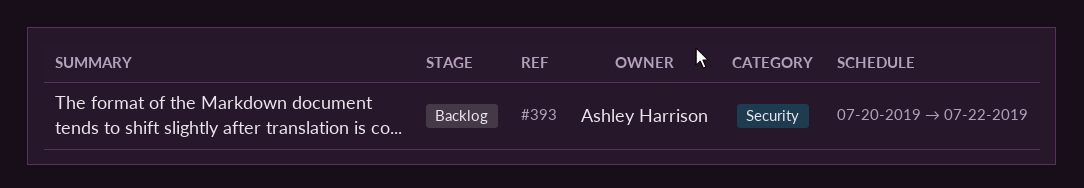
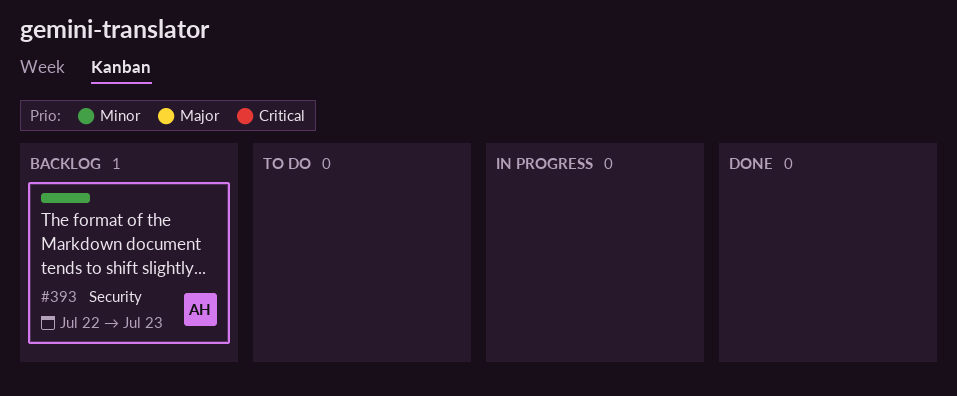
#393, start: Jul 20 -> Jul 22
#393, due: Jul 22 -> Jul 23

